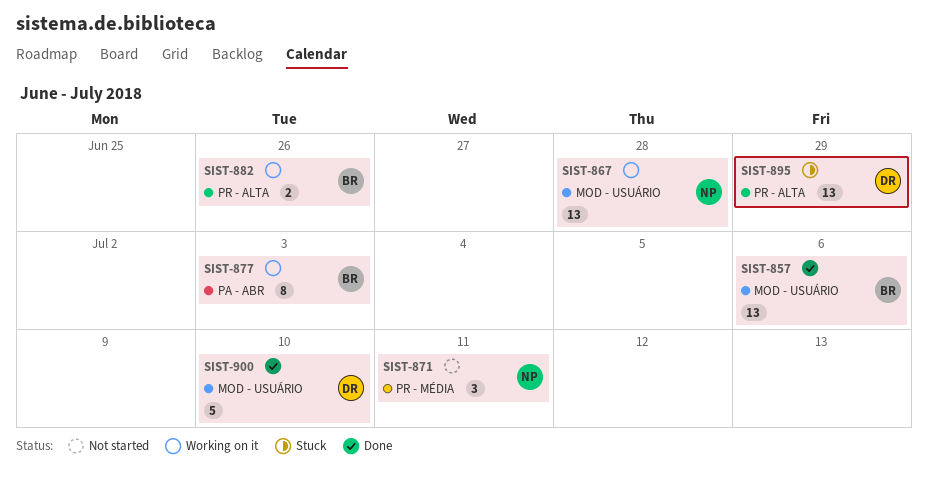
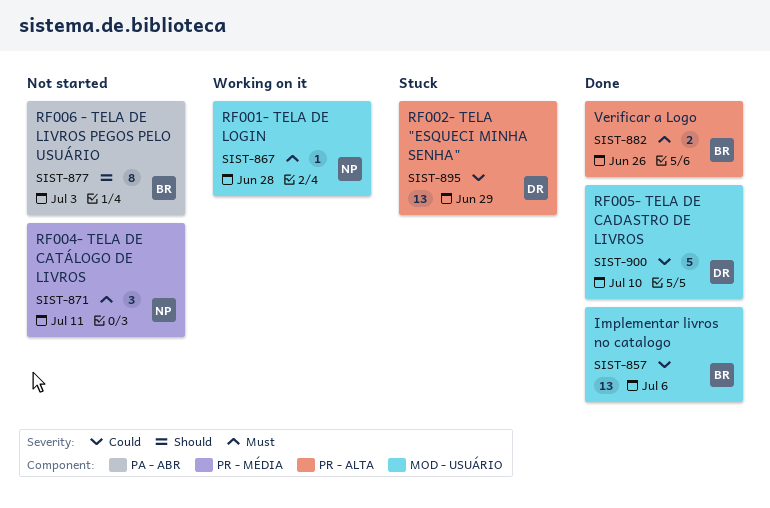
SIST-867, estimate: 13 -> 1
SIST-877, status: Working on it -> Not started
SIST-882, status: Working on it -> Done

